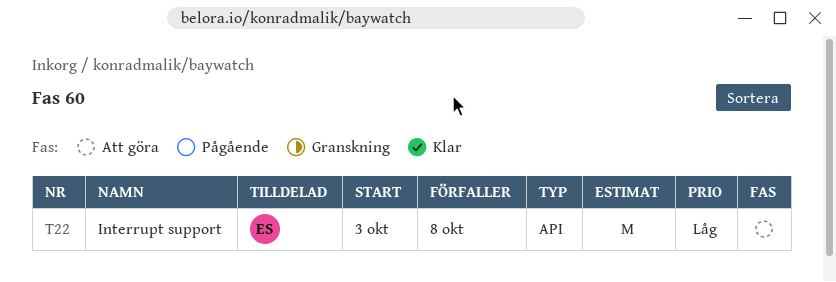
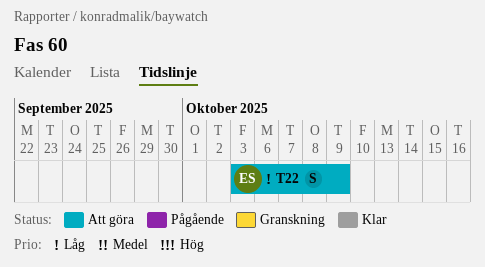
T22, estimate: M -> S
T22, due: Oct 8 -> Oct 9

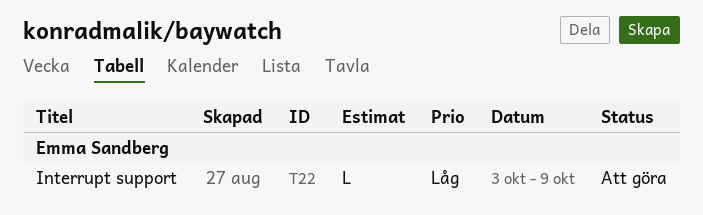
T22, estimate: S -> L

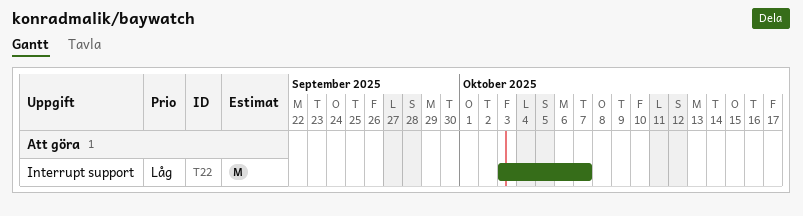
T22, estimate: L -> M
T22, due: Oct 9 -> Oct 7

